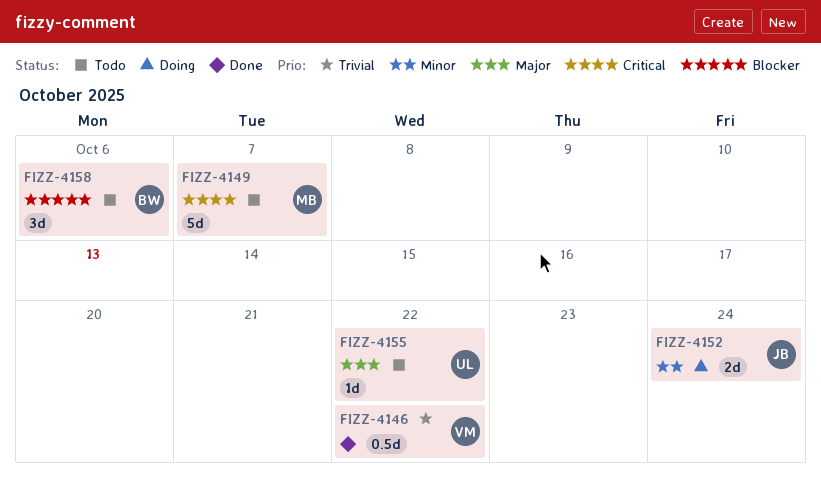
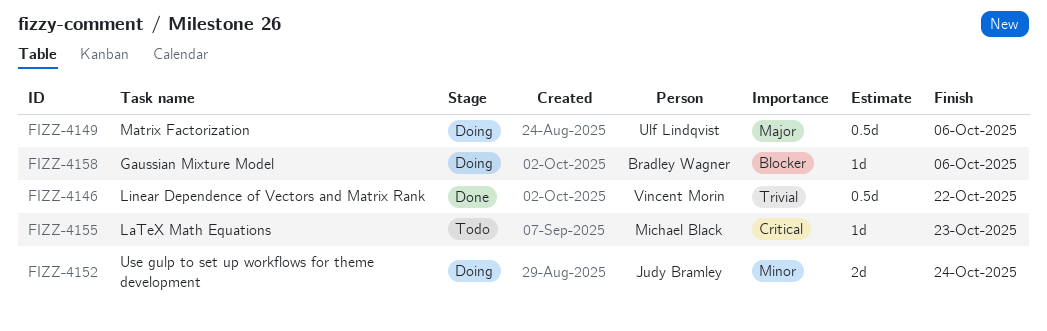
FIZZ-4149, status: Todo -> Doing
FIZZ-4149, owner: Michael Black -> Ulf Lindqvist
FIZZ-4149, priority: Critical -> Major
FIZZ-4149, estimate: 5d -> 0.5d
FIZZ-4149, due: Oct 7 -> Oct 6
FIZZ-4155, owner: Ulf Lindqvist -> Michael Black
FIZZ-4155, priority: Major -> Critical
FIZZ-4155, due: Oct 22 -> Oct 23
FIZZ-4158, status: Todo -> Doing
FIZZ-4158, estimate: 3d -> 1d

